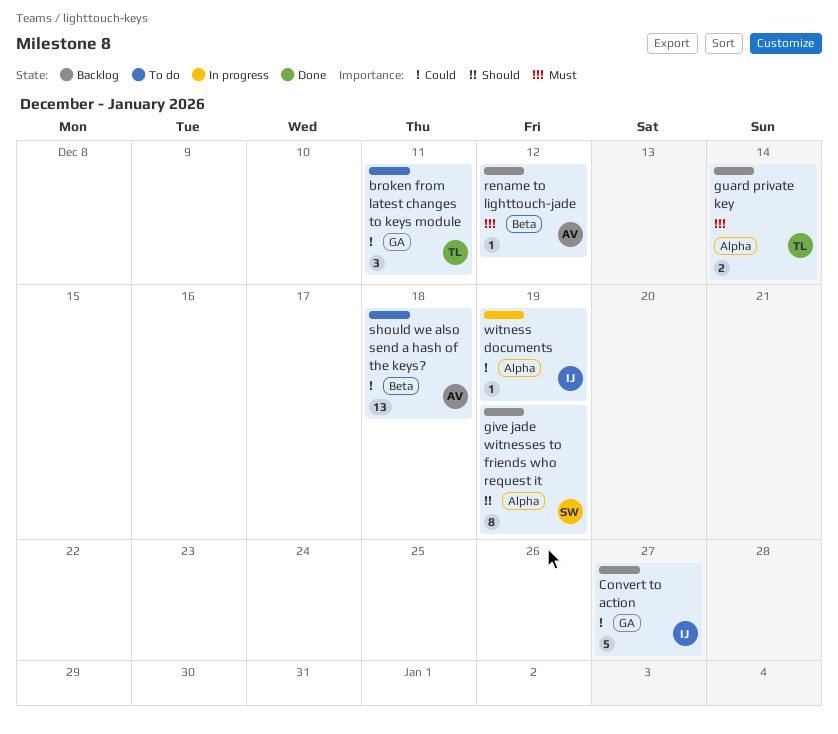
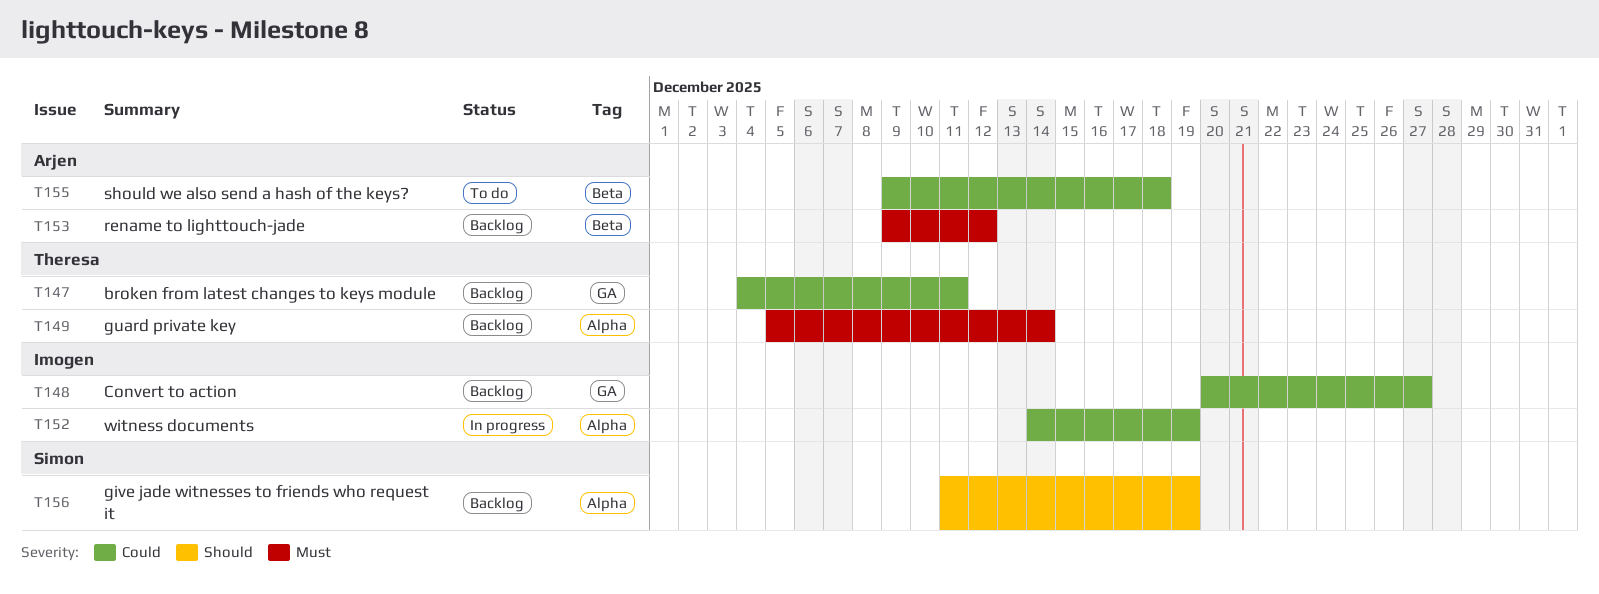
broken from latest changes to keys module, status: To do -> Backlog

